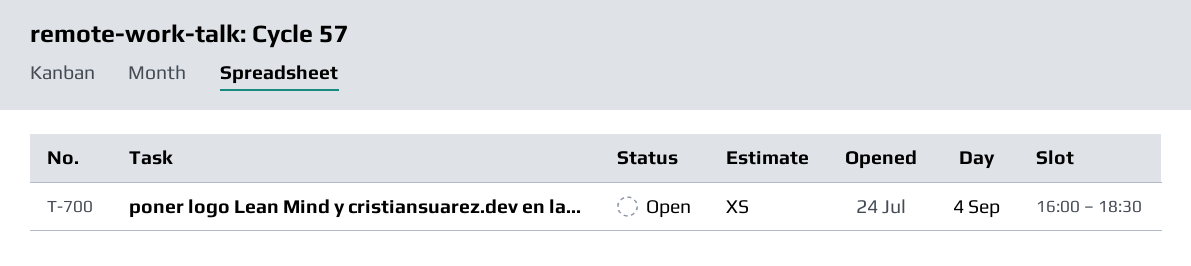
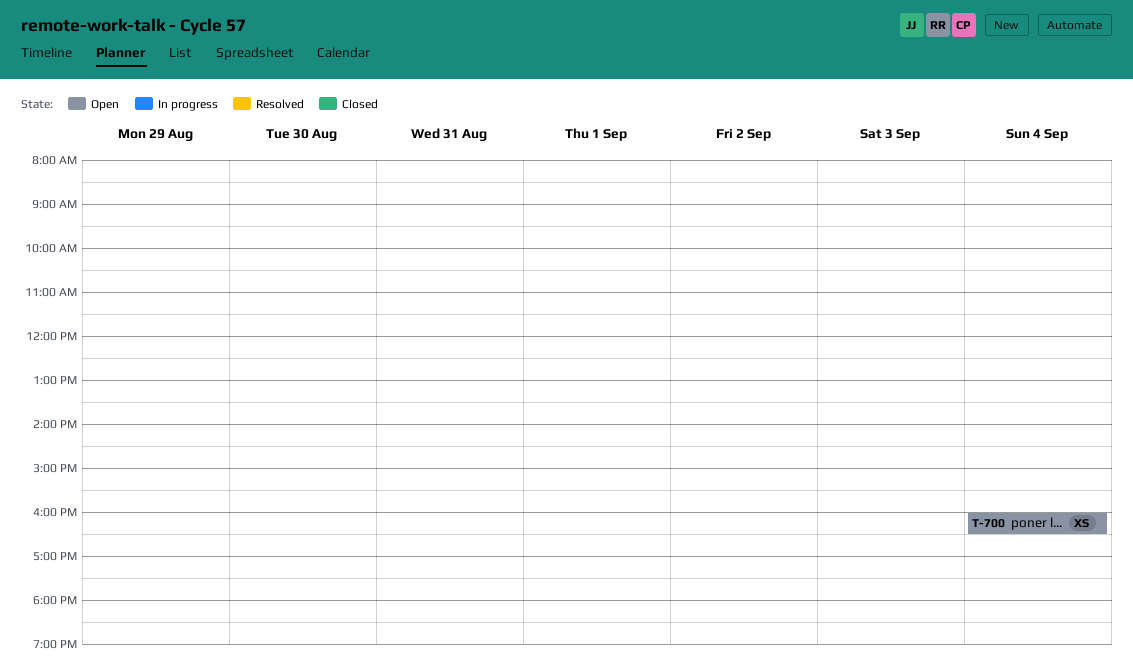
T-700, ends: 18:30 -> 16:30

